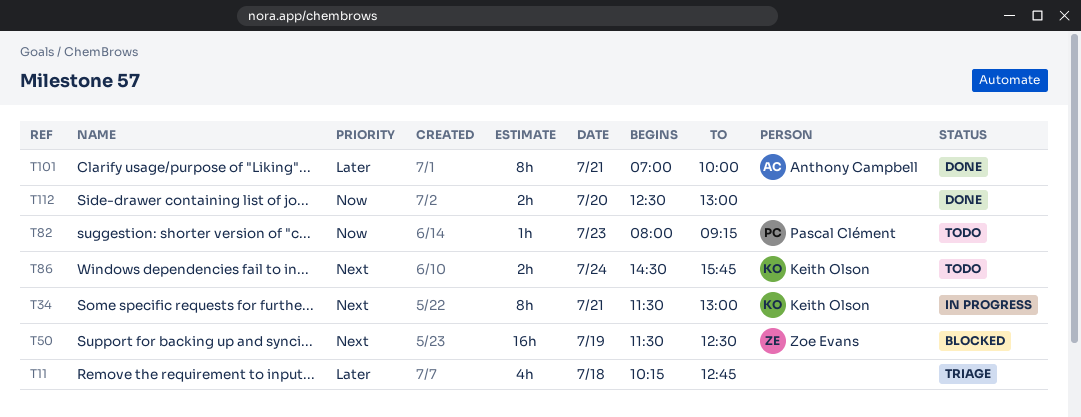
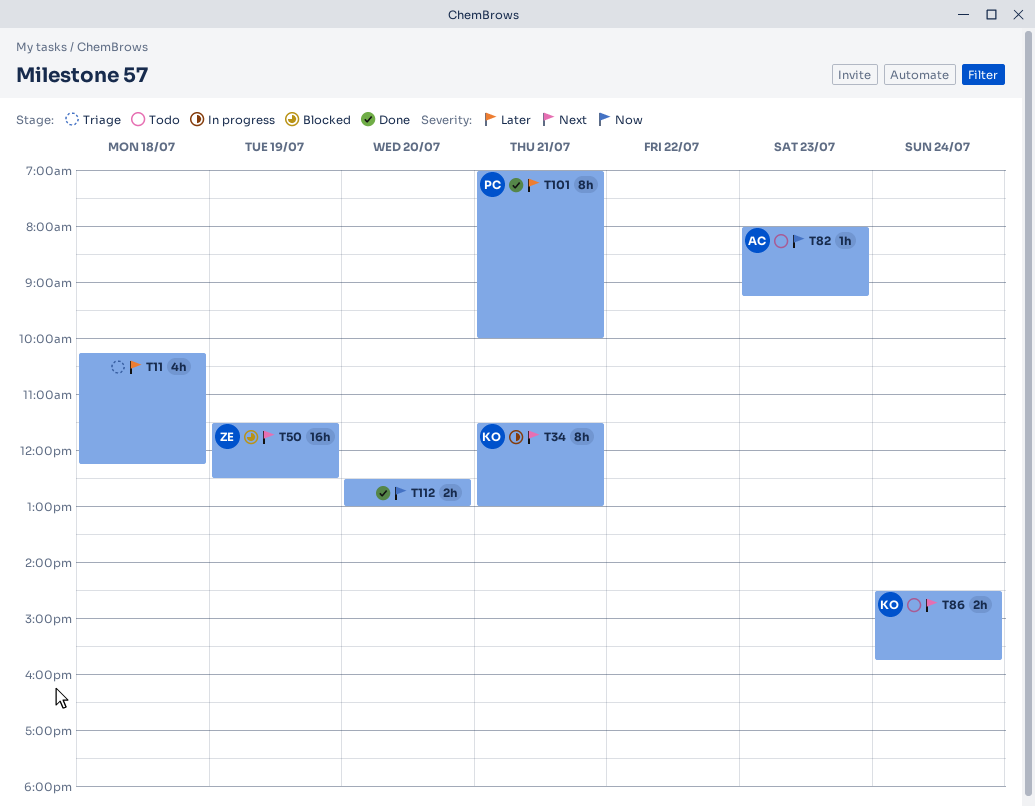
T11, ends: 12:45 -> 12:15
T82, owner: Pascal Clément -> Anthony Campbell
T101, owner: Anthony Campbell -> Pascal Clément

